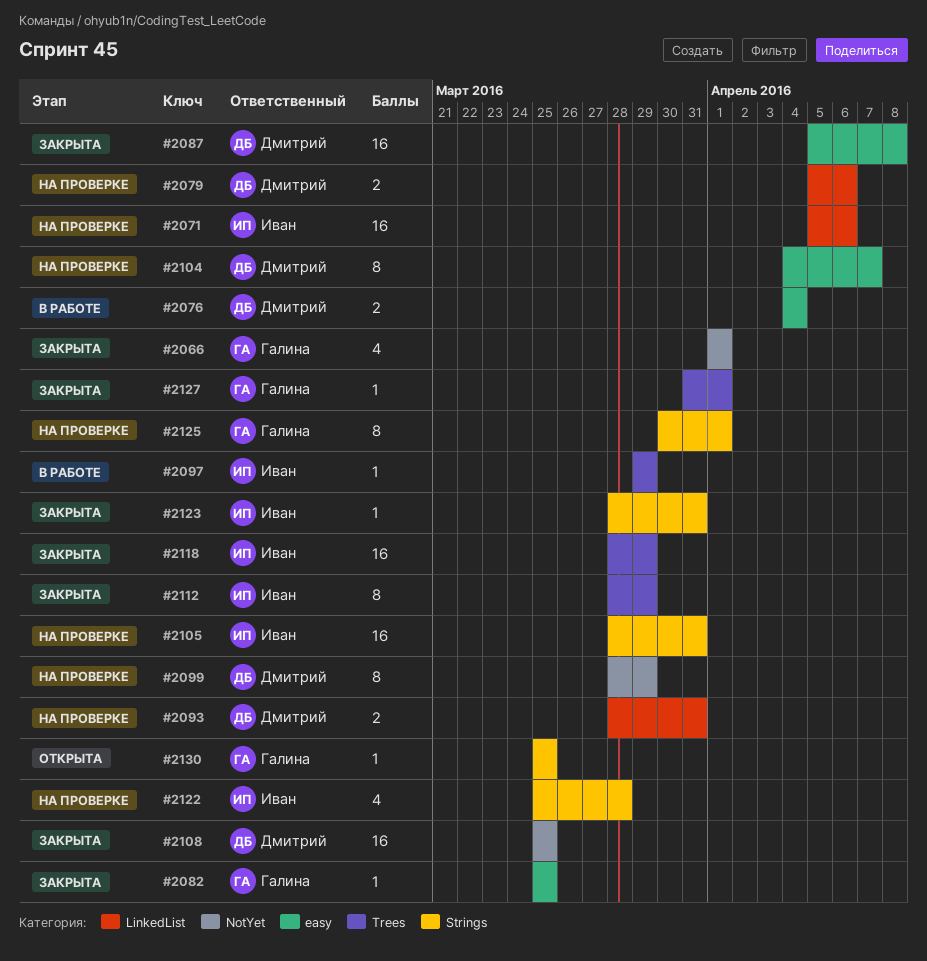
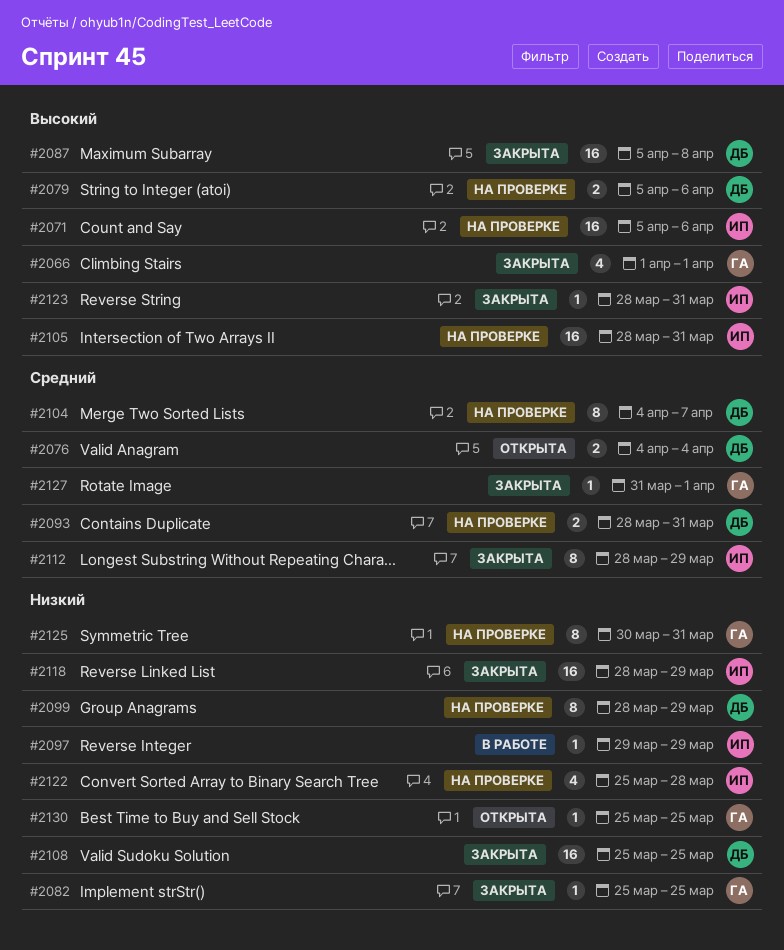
#2076, status: В работе -> Открыта
#2125, due: Apr 1 -> Mar 31

